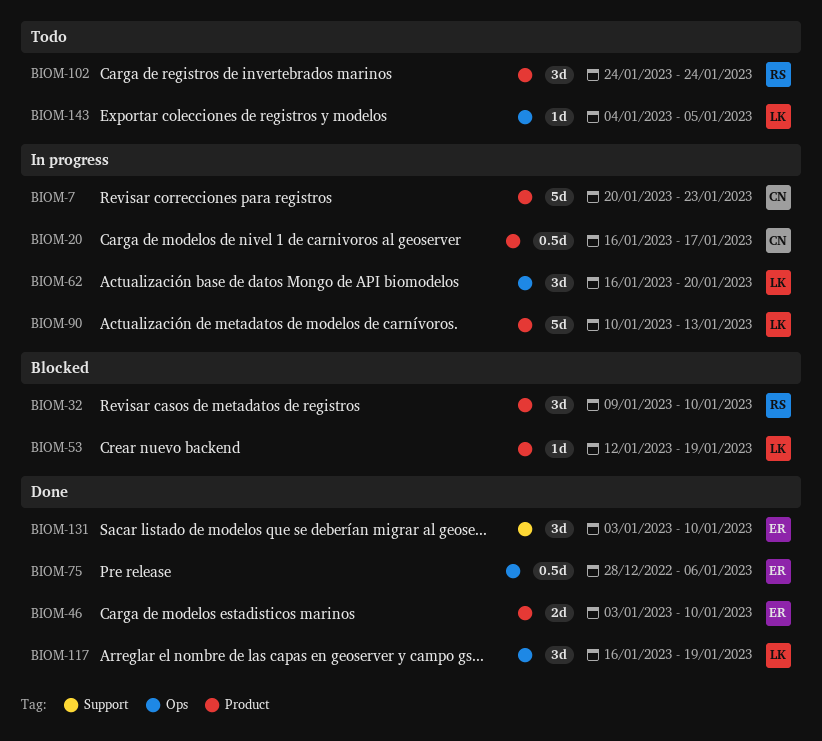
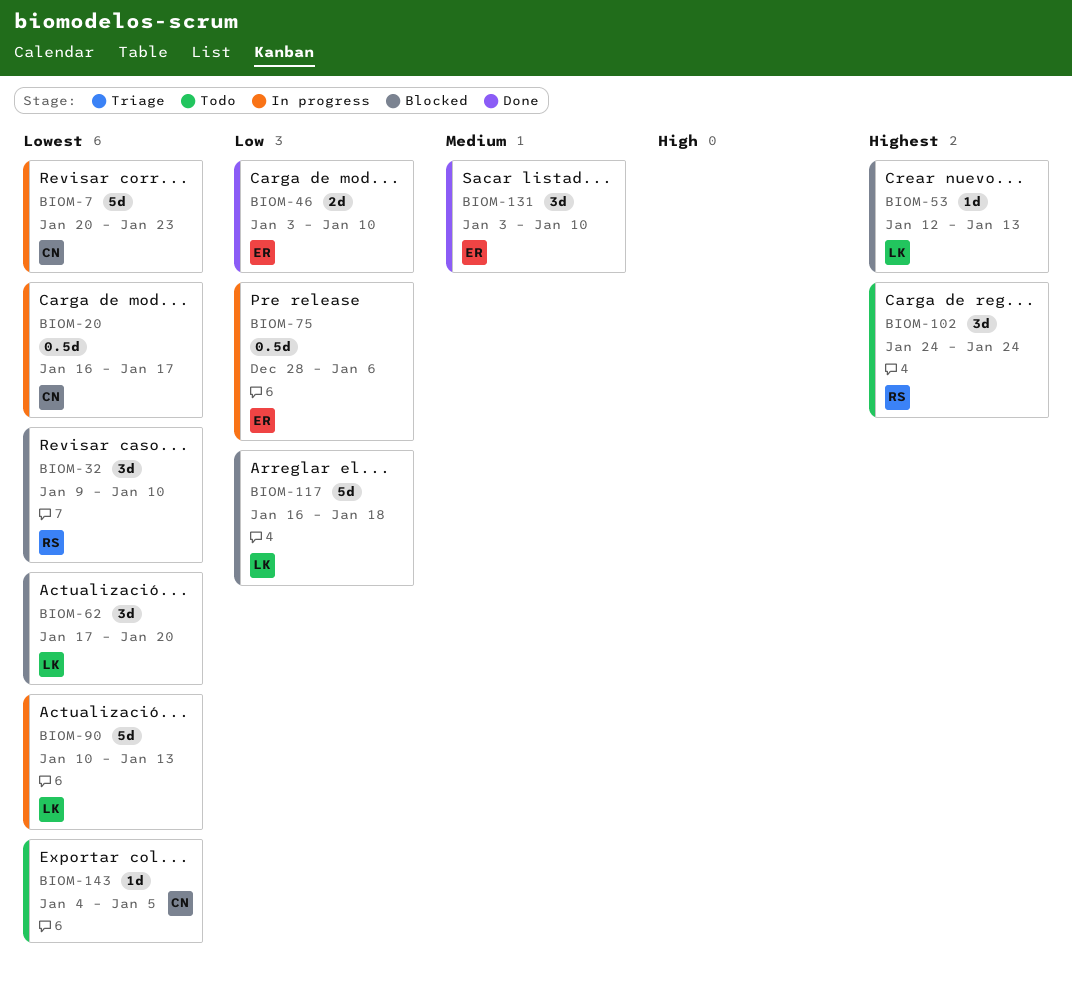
BIOM-53, due: Jan 19 -> Jan 13
BIOM-62, status: In progress -> Blocked
BIOM-62, start: Jan 16 -> Jan 17
BIOM-75, status: Done -> In progress
BIOM-117, status: Done -> Blocked
BIOM-117, estimate: 3d -> 5d
BIOM-117, due: Jan 19 -> Jan 18
BIOM-143, owner: LK -> CN

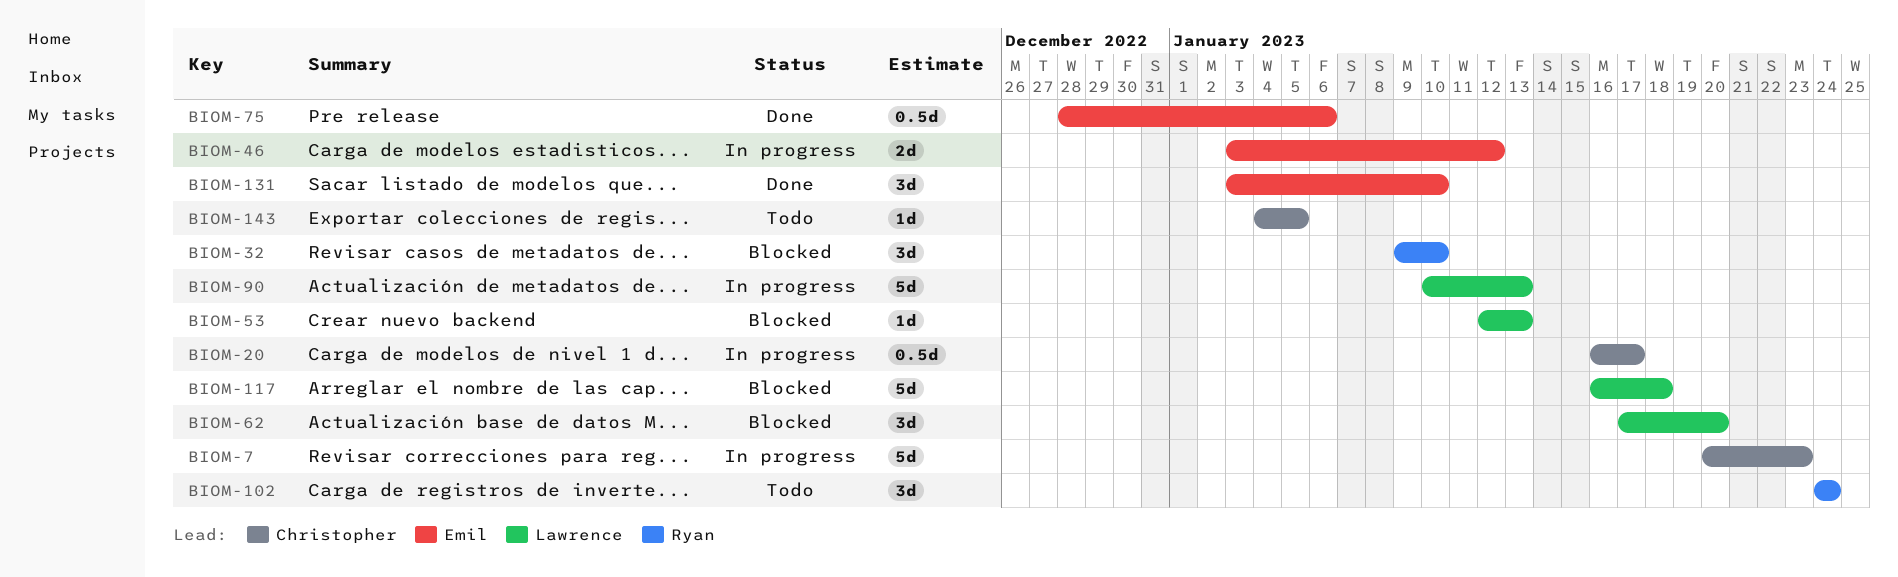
BIOM-46, status: Done -> In progress
BIOM-46, due: Jan 10 -> Jan 12
BIOM-75, status: In progress -> Done

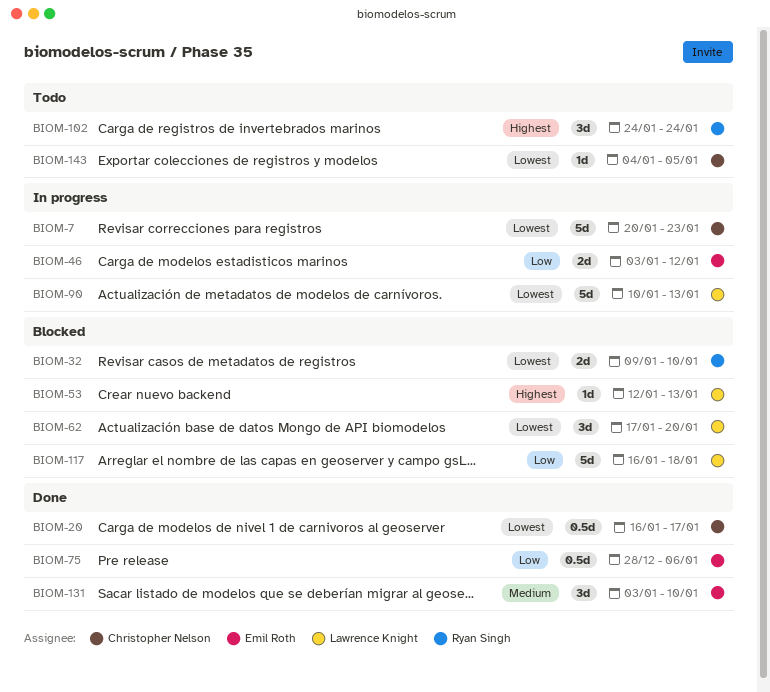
BIOM-20, status: In progress -> Done
BIOM-32, estimate: 3d -> 2d

